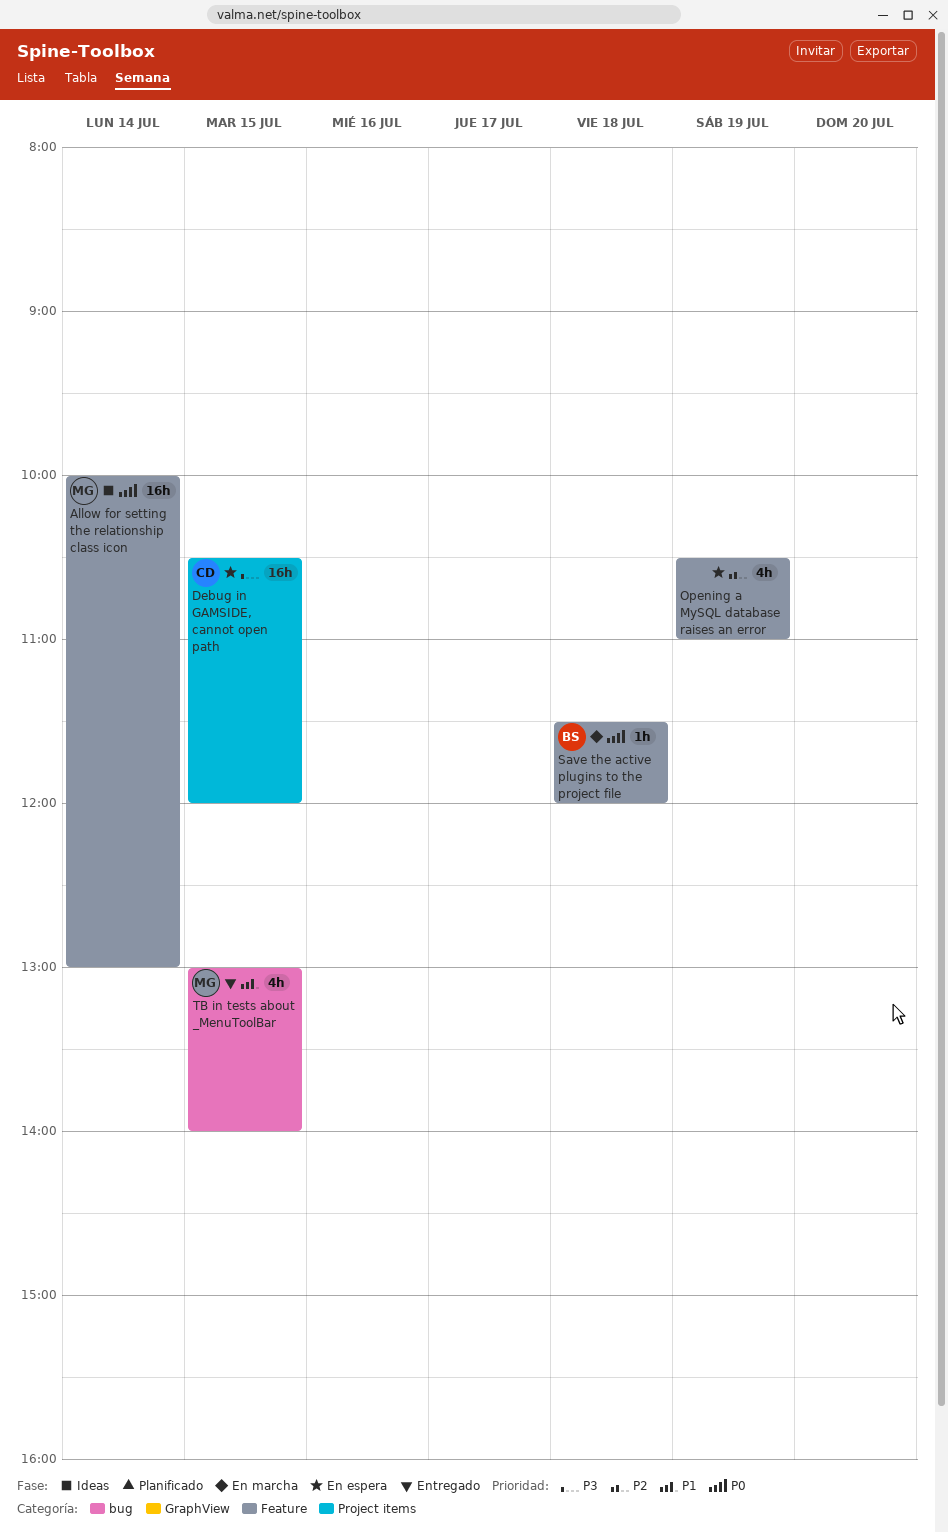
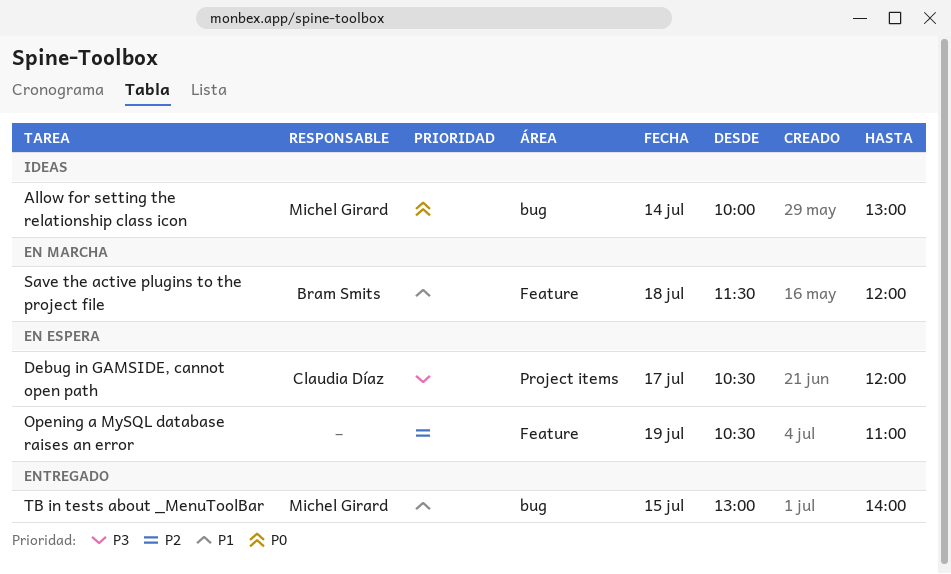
Allow for setting the relationship class icon, label: Feature -> bug
Debug in GAMSIDE, cannot open path, day: Jul 15 -> Jul 17
Save the active plugins to the project file, priority: P0 -> P1

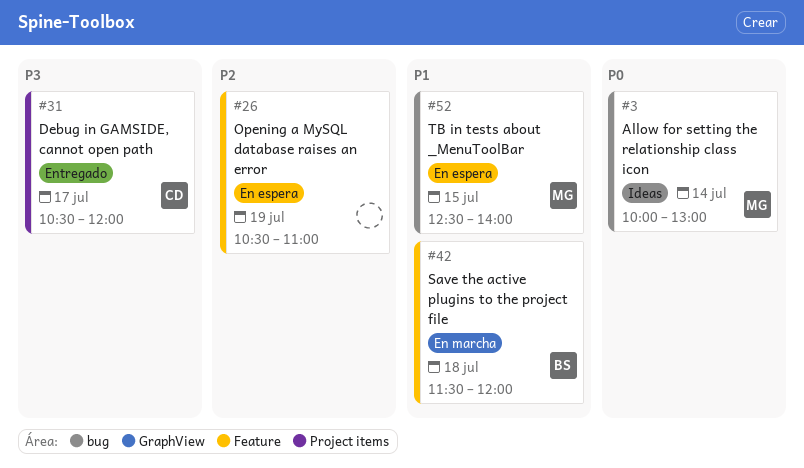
Debug in GAMSIDE, cannot open path, status: En espera -> Entregado
TB in tests about _MenuToolBar, status: Entregado -> En espera
TB in tests about _MenuToolBar, begins: 13:00 -> 12:30

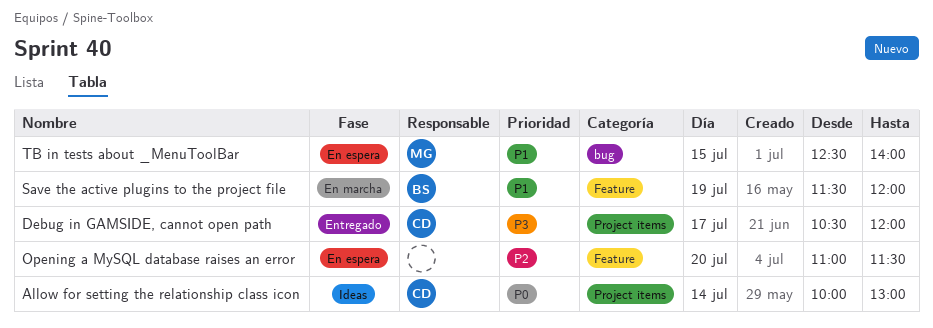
Allow for setting the relationship class icon, owner: MG -> CD
Allow for setting the relationship class icon, label: bug -> Project items
Opening a MySQL database raises an error, day: Jul 19 -> Jul 20
Opening a MySQL database raises an error, begins: 10:30 -> 11:00
Opening a MySQL database raises an error, ends: 11:00 -> 11:30
Save the active plugins to the project file, day: Jul 18 -> Jul 19

